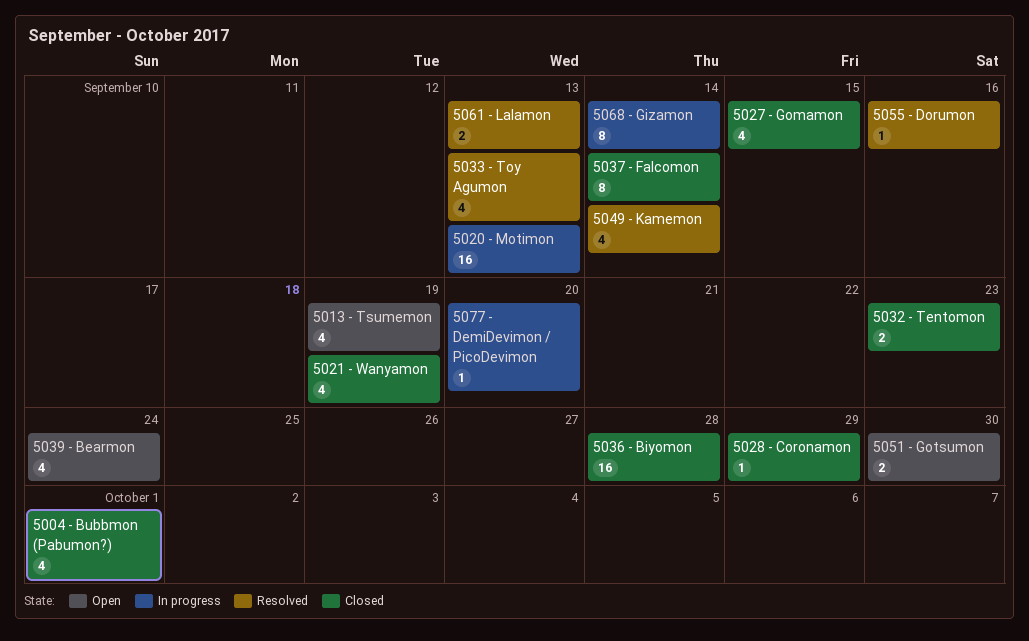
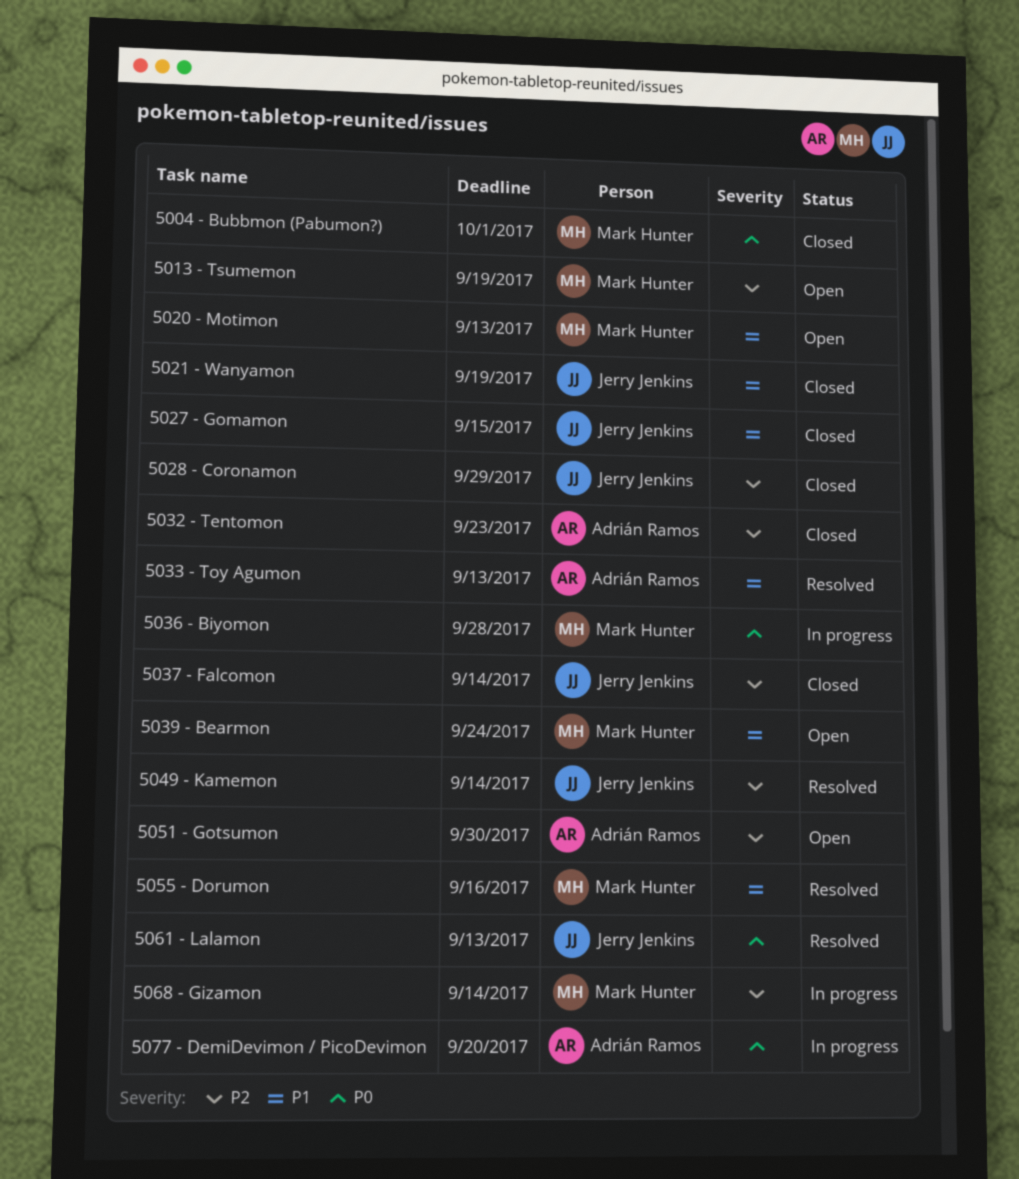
5020 - Motimon, status: In progress -> Open
5036 - Biyomon, status: Closed -> In progress

